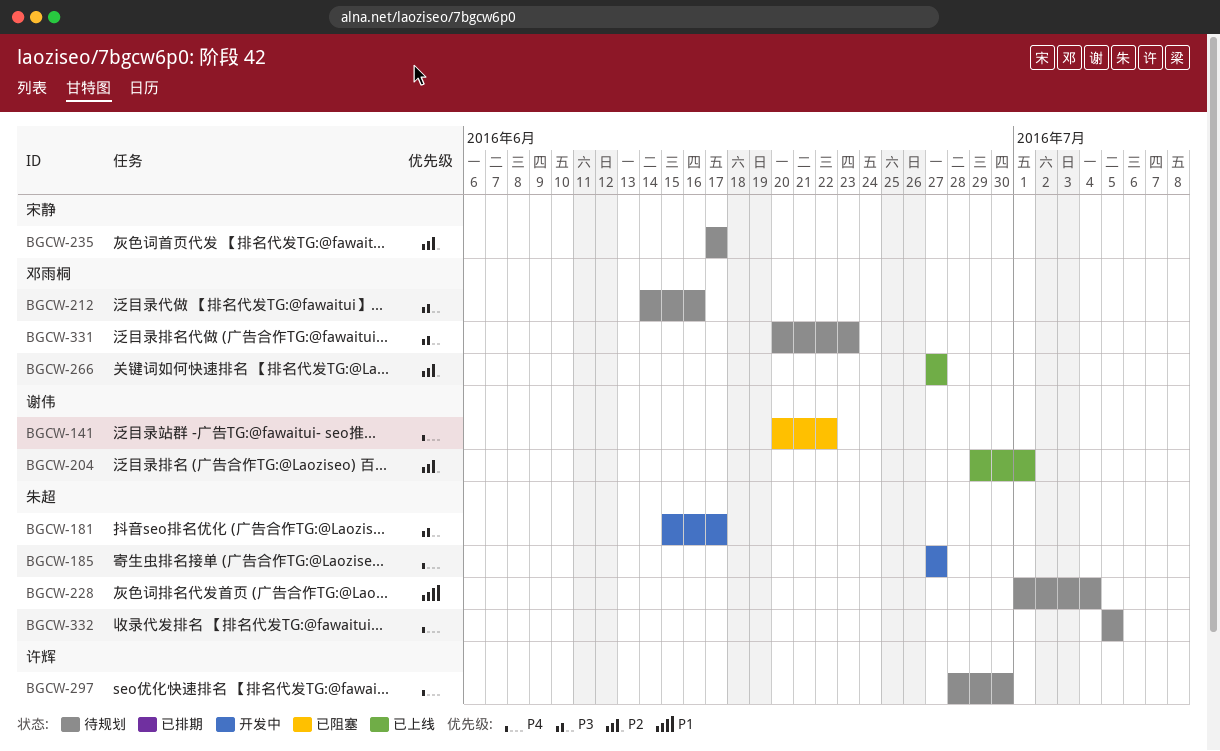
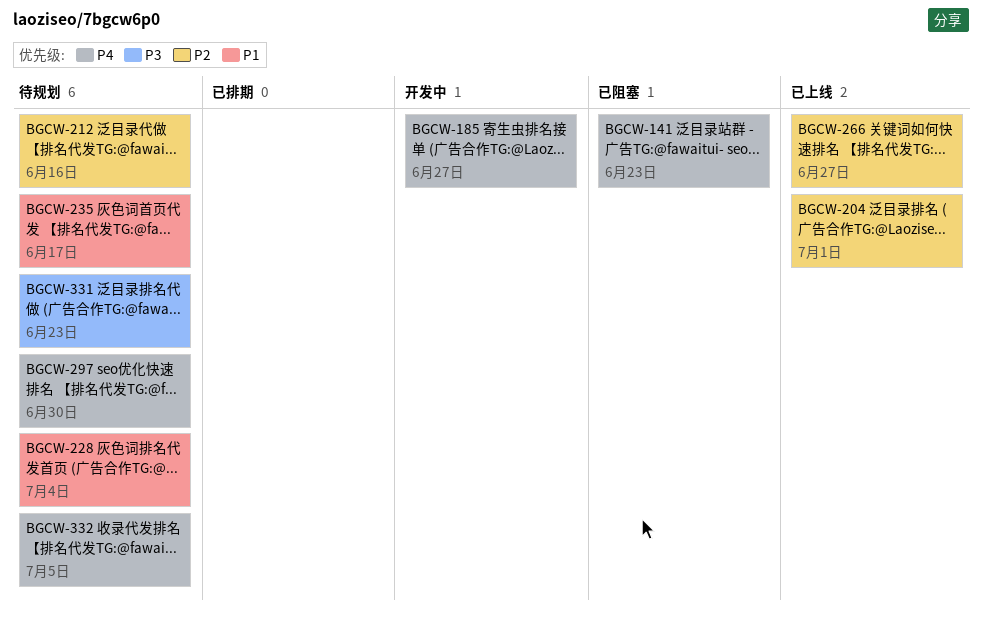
BGCW-141, due: Jun 22 -> Jun 23
BGCW-181: present -> none
BGCW-212, priority: P3 -> P2
BGCW-235, priority: P2 -> P1

